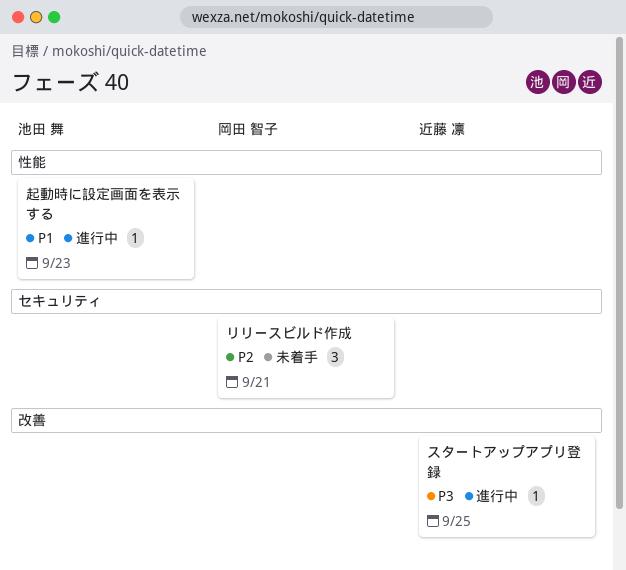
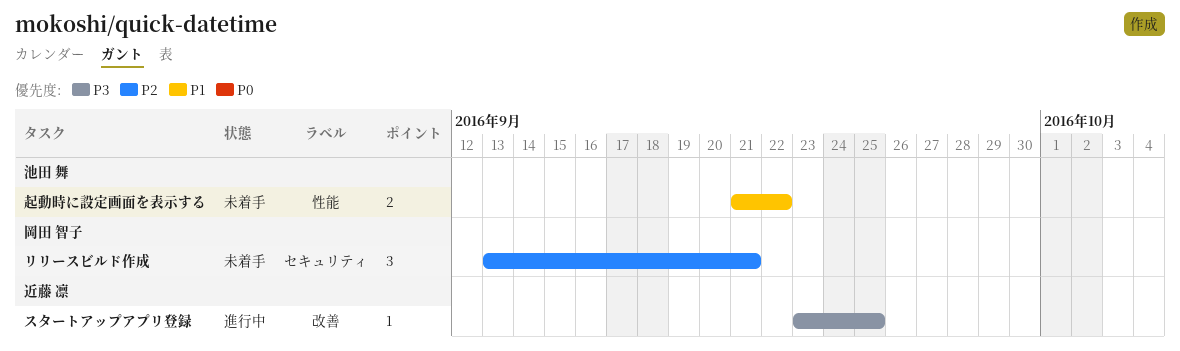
起動時に設定画面を表示する, status: 進行中 -> 未着手
起動時に設定画面を表示する, estimate: 1 -> 2
起動時に設定画面を表示する, due: Sep 23 -> Sep 22

